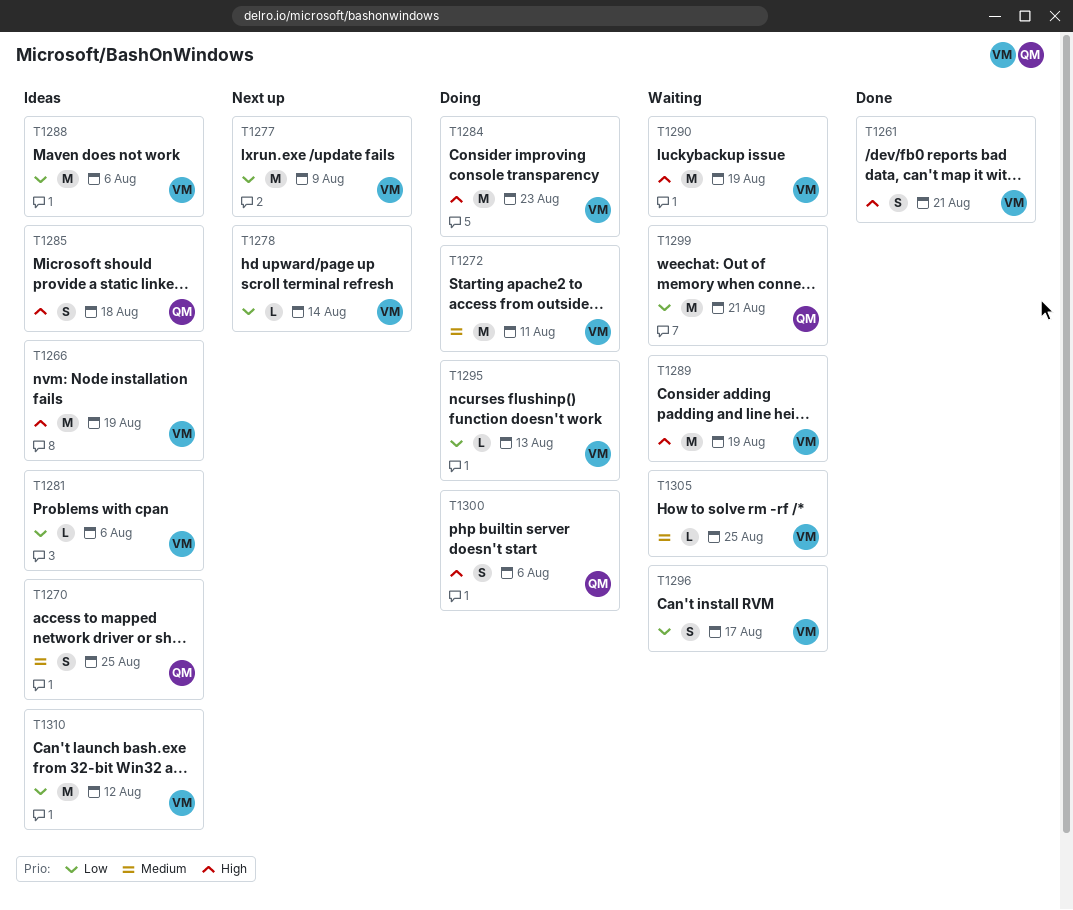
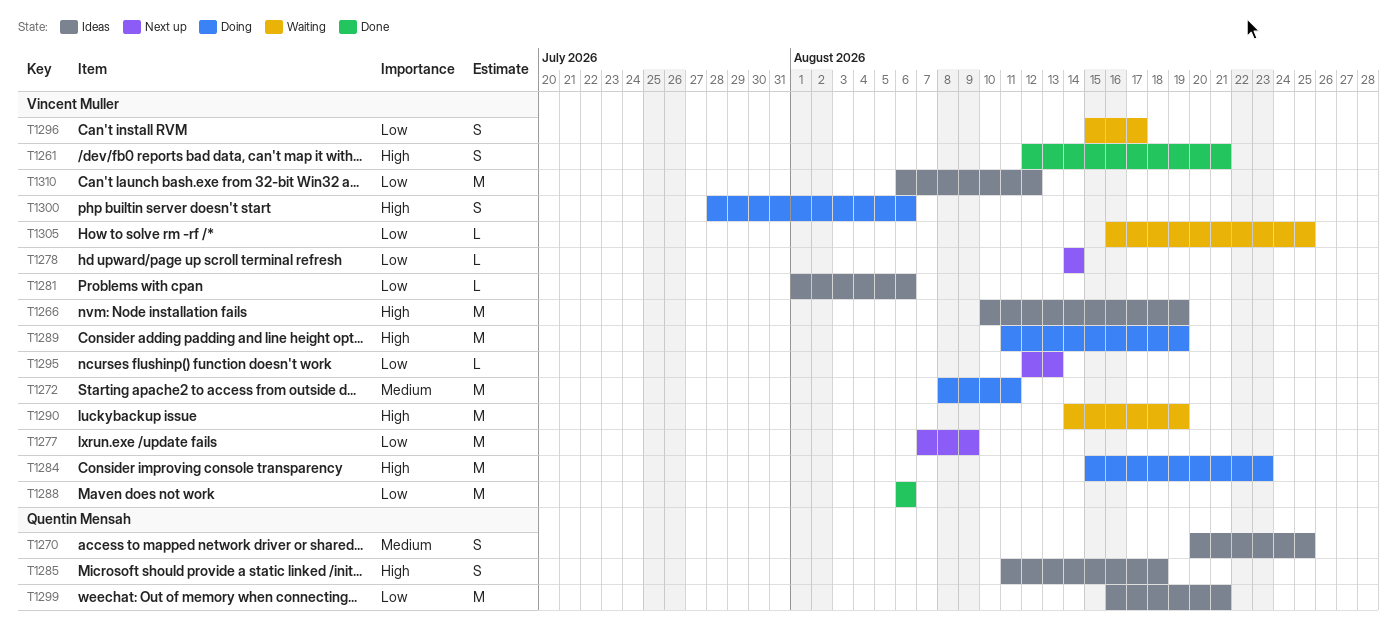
T1288, status: Ideas -> Done
T1289, status: Waiting -> Doing
T1295, status: Doing -> Next up
T1299, status: Waiting -> Ideas
T1300, owner: Quentin Mensah -> Vincent Muller
T1305, priority: Medium -> Low

